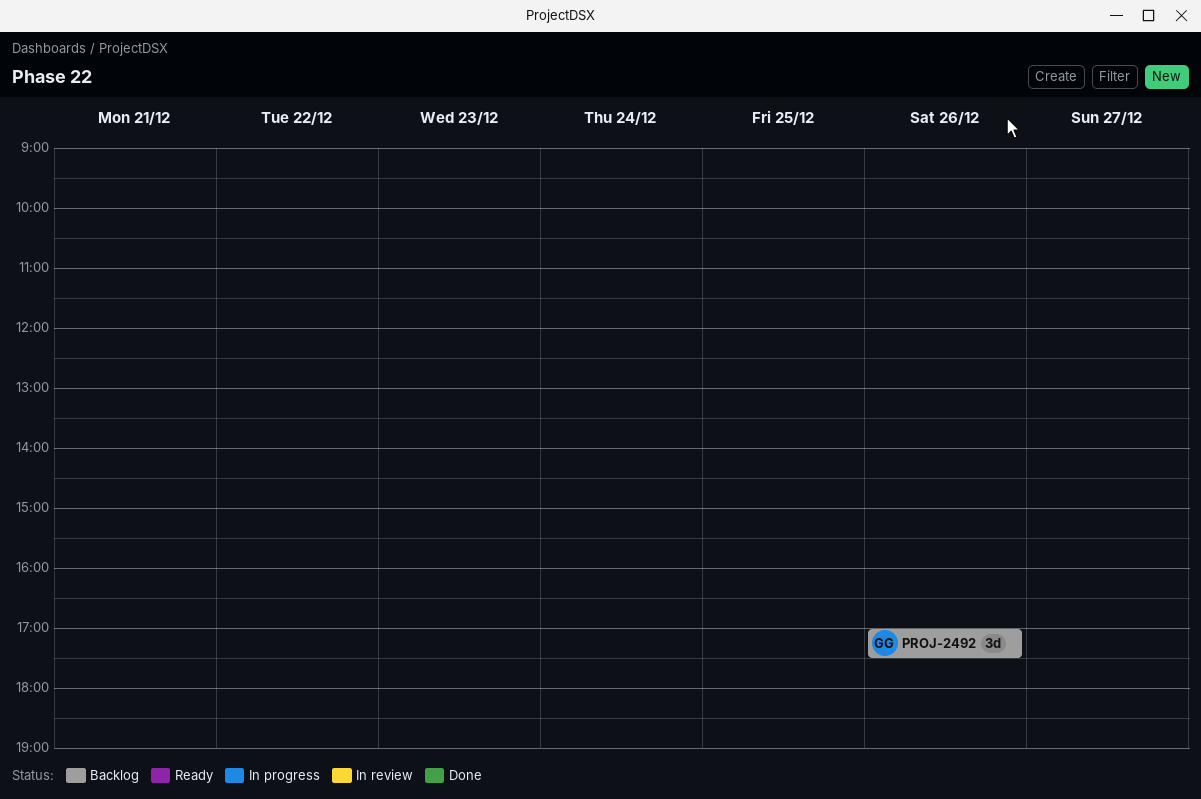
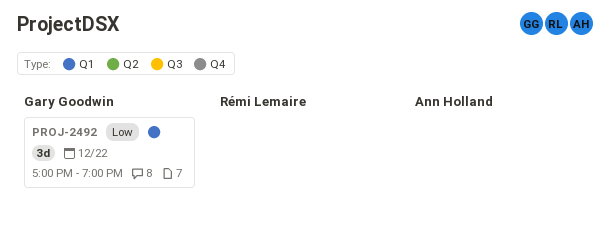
PROJ-2492, day: Dec 26 -> Dec 22
PROJ-2492, ends: 17:30 -> 19:00

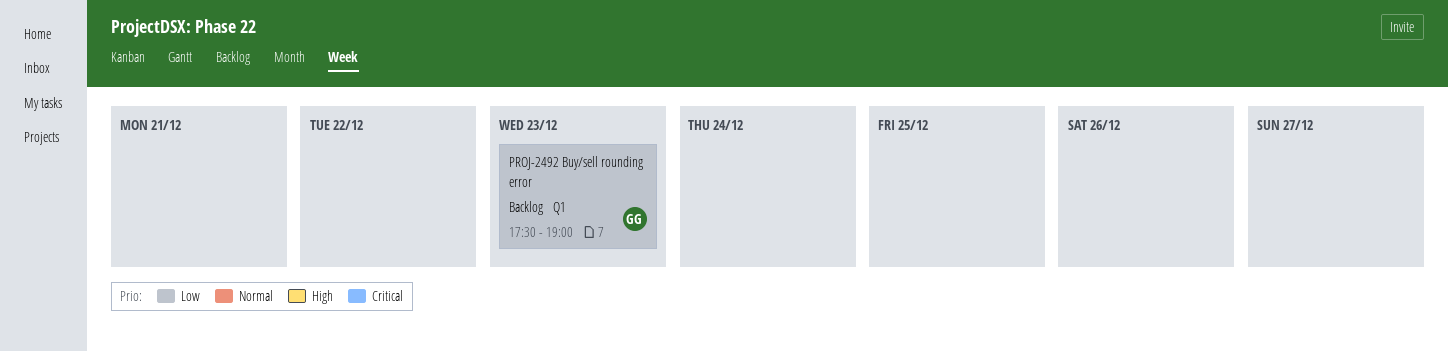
PROJ-2492, day: Dec 22 -> Dec 23
PROJ-2492, begins: 17:00 -> 17:30

